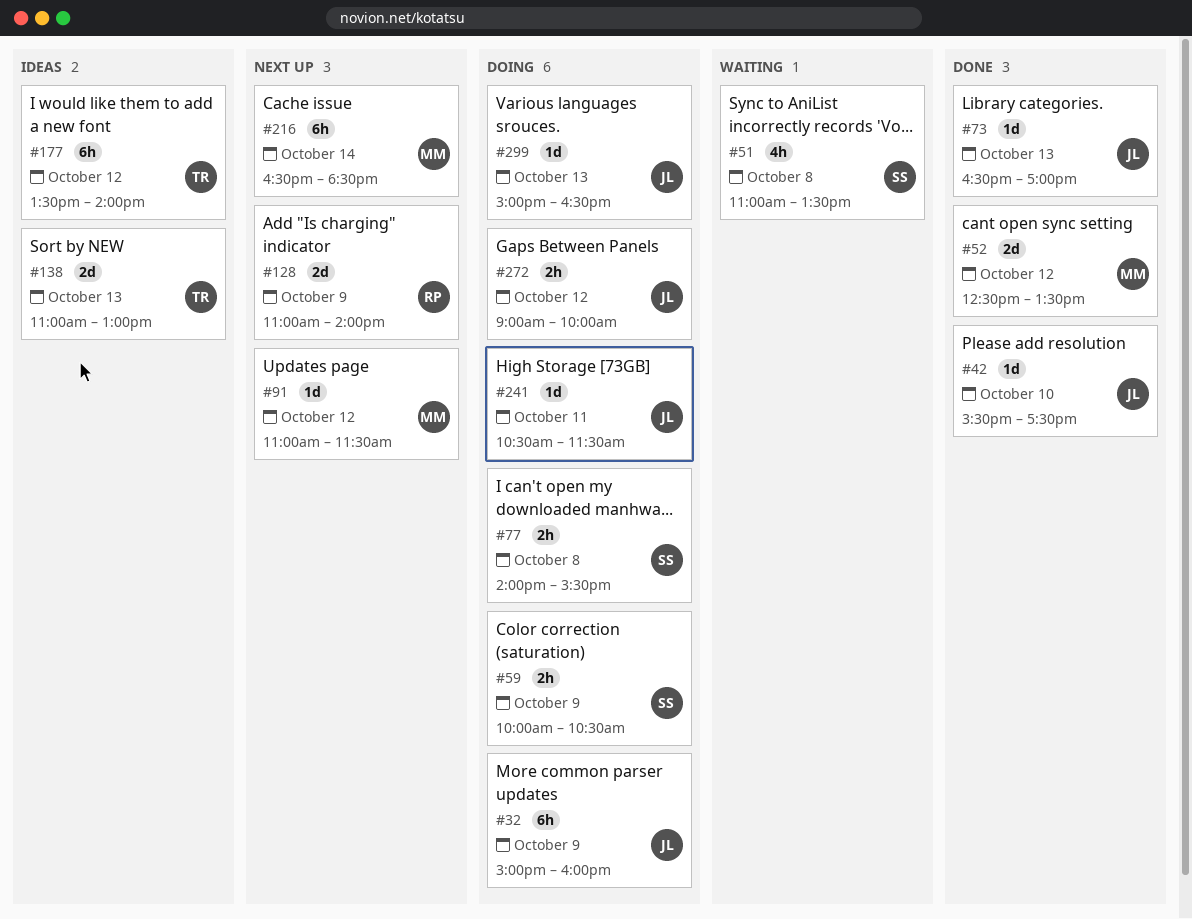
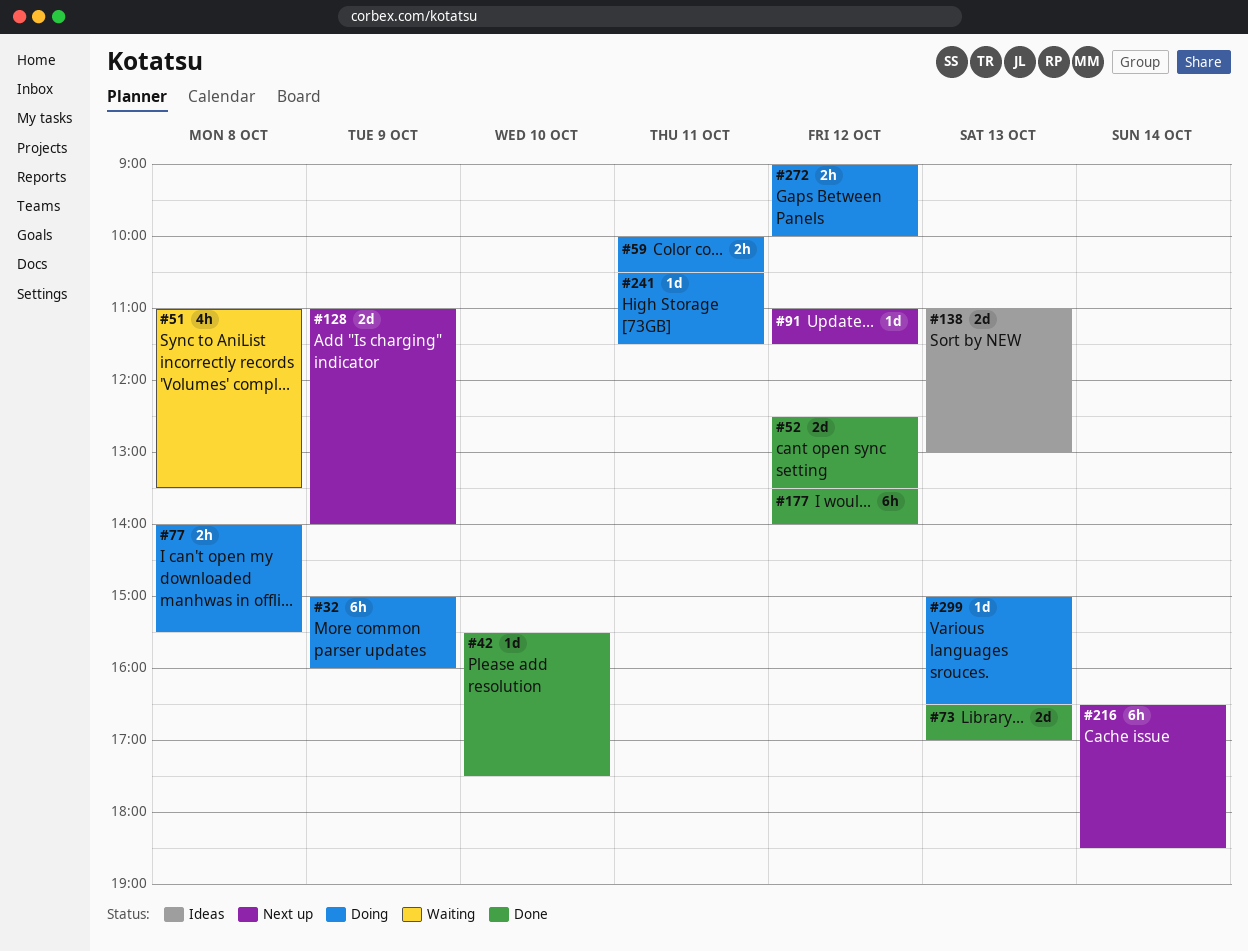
#59, day: Oct 9 -> Oct 11
#73, estimate: 1d -> 2d
#177, status: Ideas -> Done

